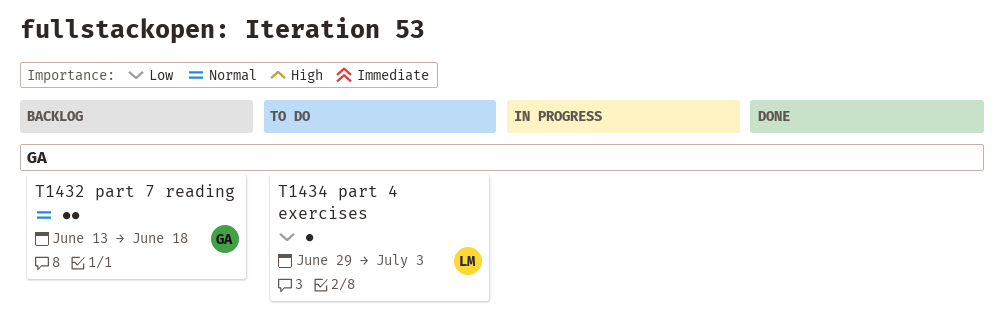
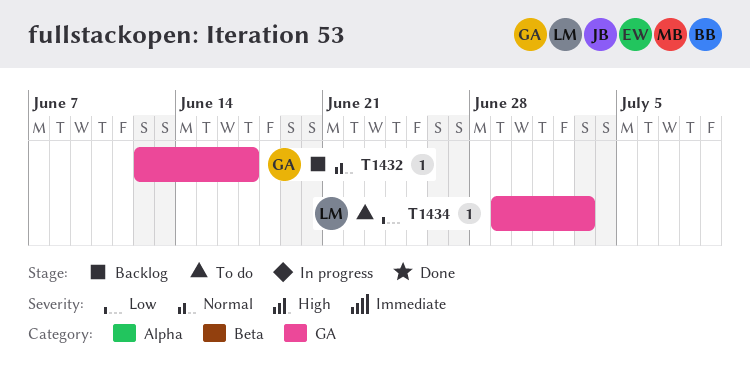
T1432, estimate: 2 -> 1
T1432, start: Jun 13 -> Jun 12
T1432, due: Jun 18 -> Jun 17

